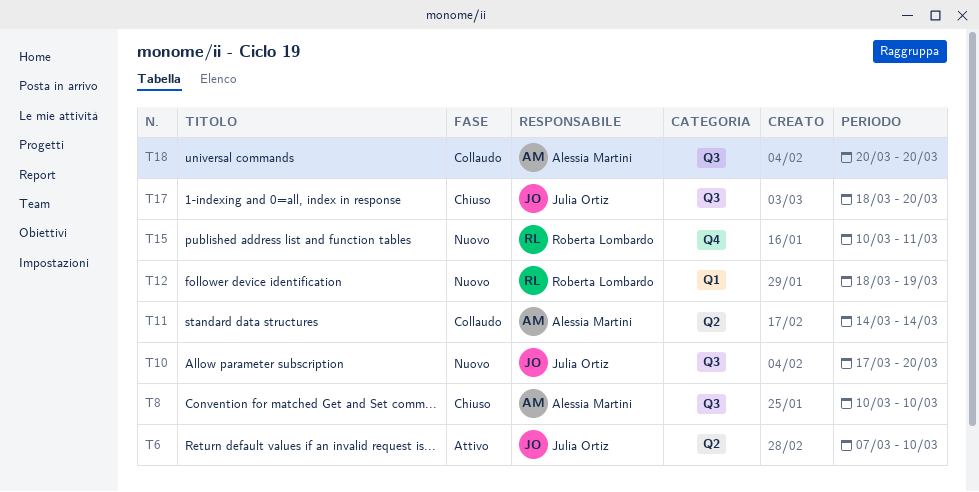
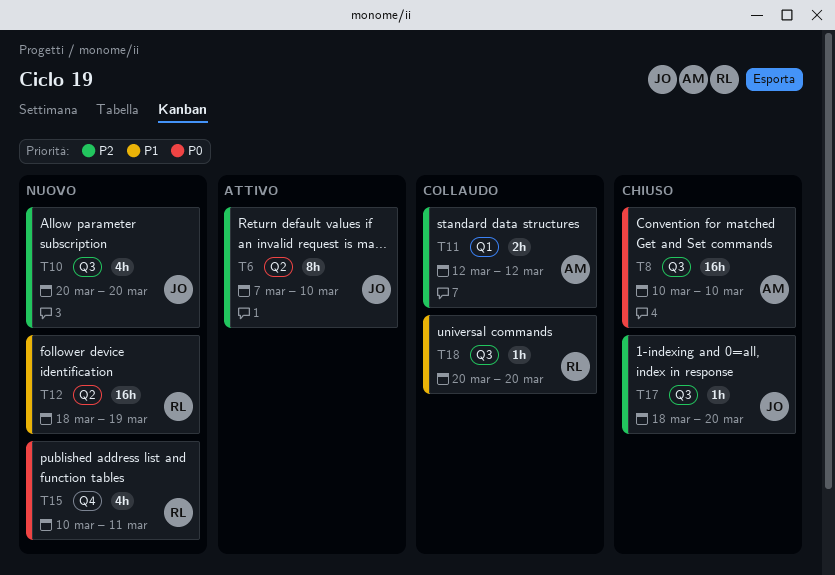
T10, start: Mar 17 -> Mar 20
T11, label: Q2 -> Q1
T11, start: Mar 14 -> Mar 12
T11, due: Mar 14 -> Mar 12
T12, label: Q1 -> Q2
T18, owner: Alessia Martini -> Roberta Lombardo

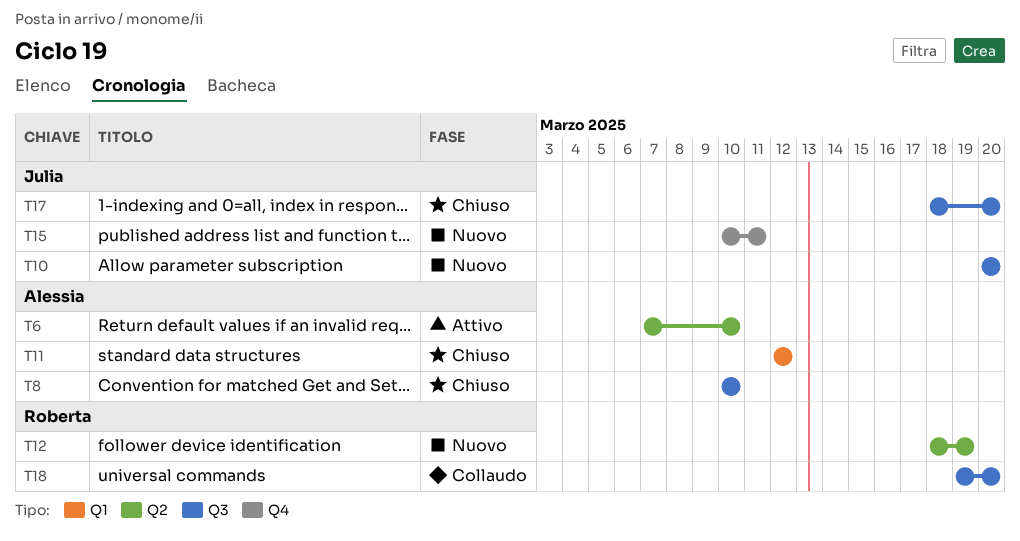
T6, owner: Julia -> Alessia
T11, status: Collaudo -> Chiuso
T15, owner: Roberta -> Julia
T18, start: Mar 20 -> Mar 19

